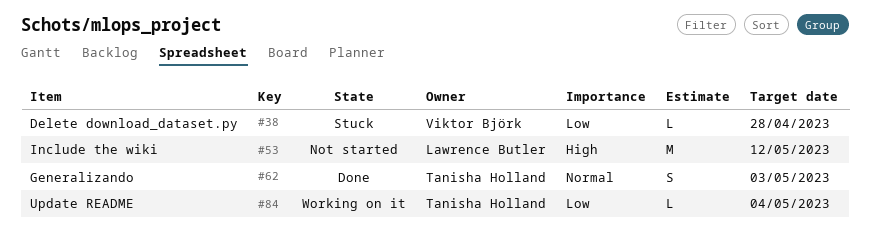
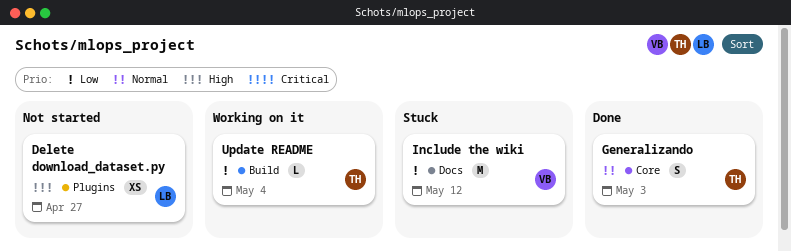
Delete download_dataset.py, status: Stuck -> Not started
Delete download_dataset.py, owner: Viktor Björk -> Lawrence Butler
Delete download_dataset.py, priority: Low -> High
Delete download_dataset.py, estimate: L -> XS
Delete download_dataset.py, due: Apr 28 -> Apr 27
Include the wiki, status: Not started -> Stuck
Include the wiki, owner: Lawrence Butler -> Viktor Björk
Include the wiki, priority: High -> Low

